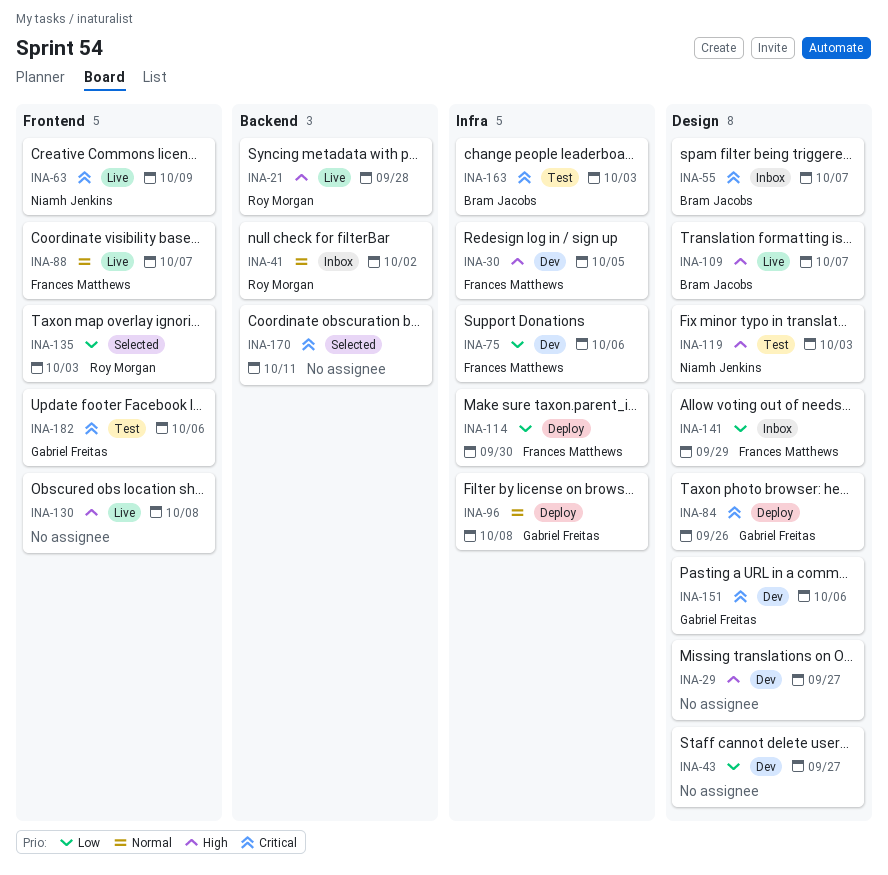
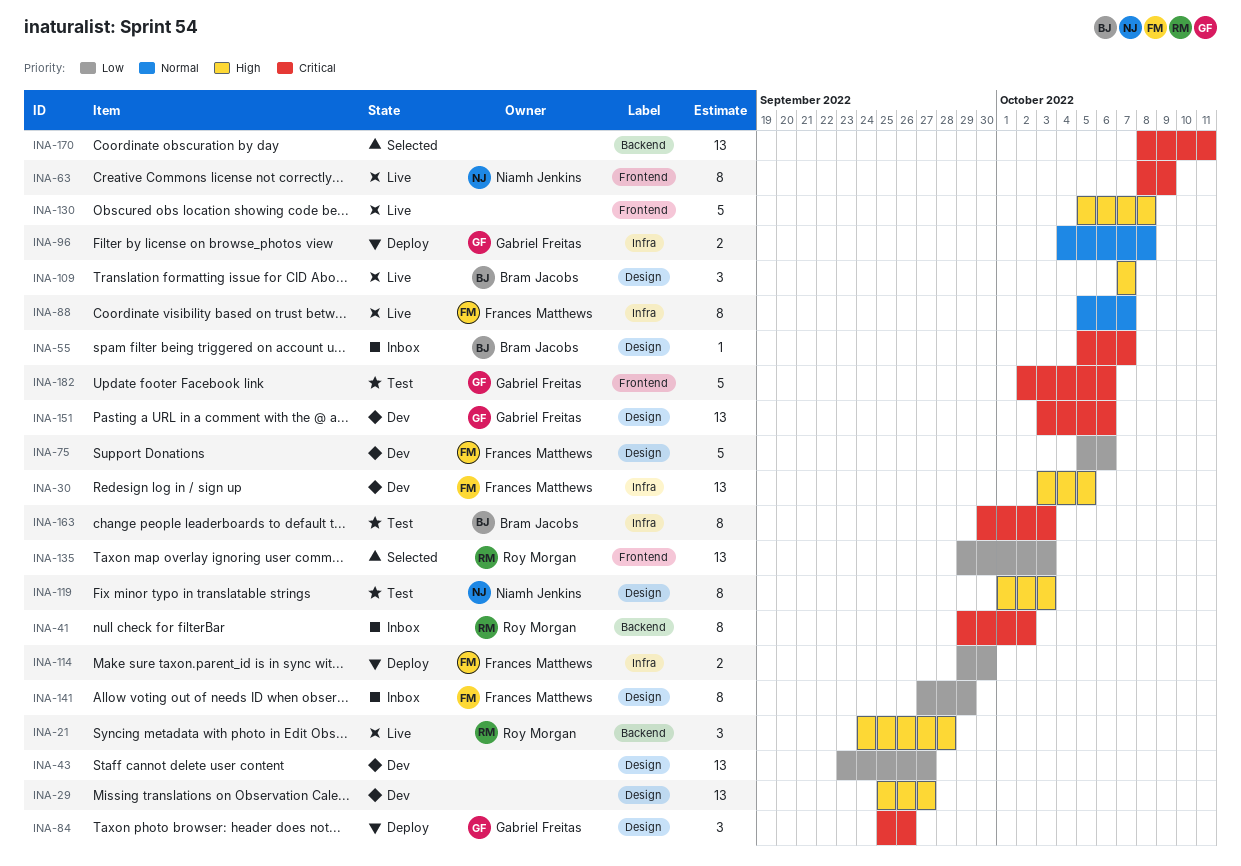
INA-41, priority: Normal -> Critical
INA-75, label: Infra -> Design
INA-88, label: Frontend -> Infra

